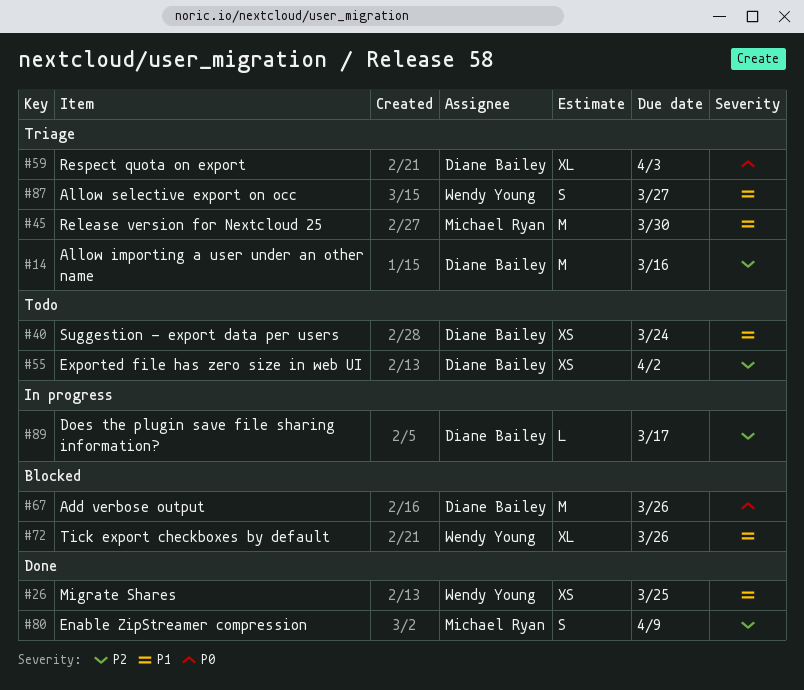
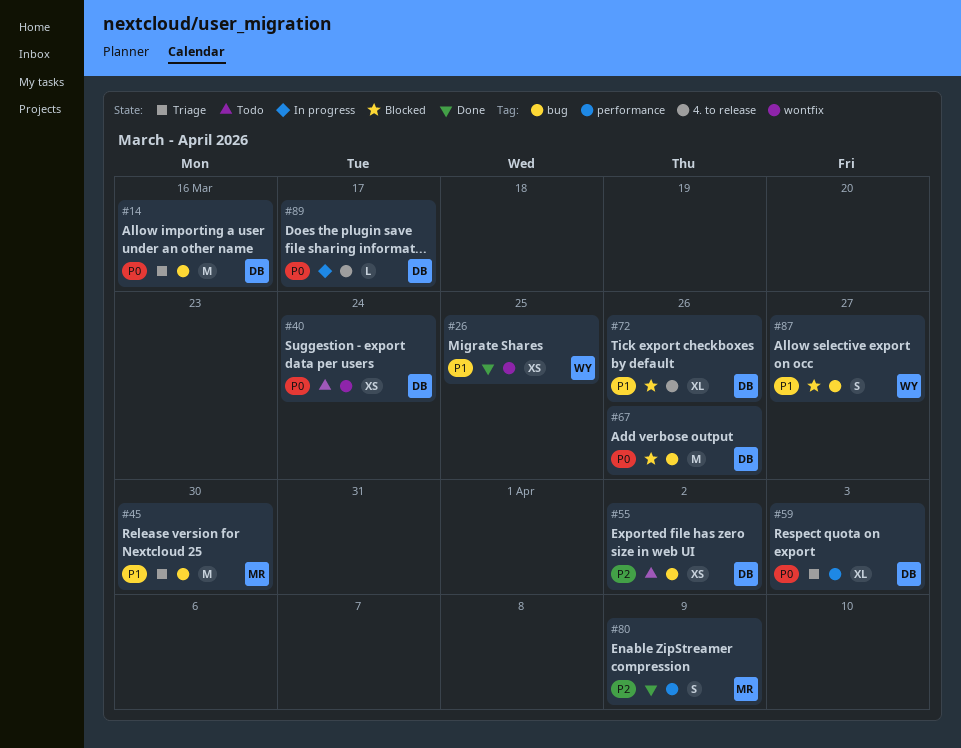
#14, priority: P2 -> P0
#40, priority: P1 -> P0
#72, owner: Wendy Young -> Diane Bailey
#87, status: Triage -> Blocked
#89, priority: P2 -> P0

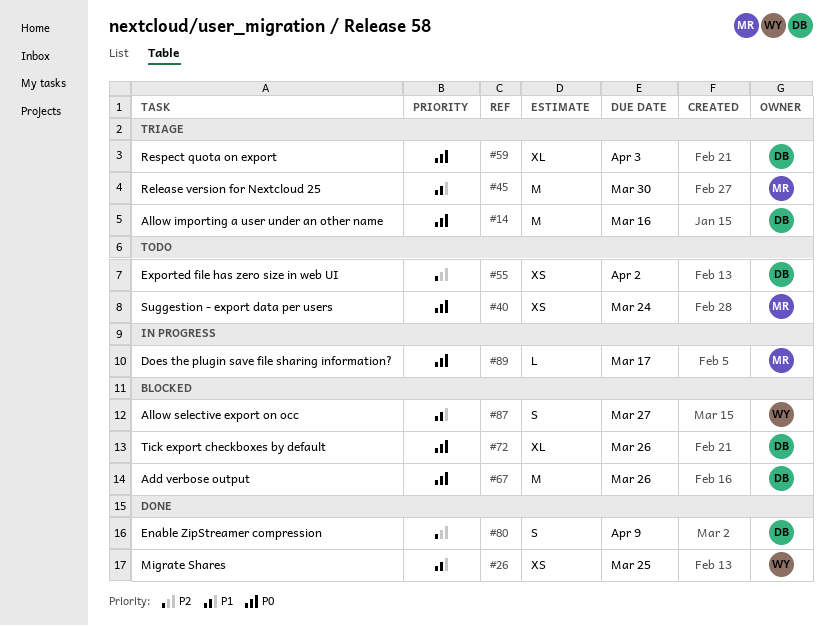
#40, owner: DB -> MR
#72, priority: P1 -> P0
#80, owner: MR -> DB
#89, owner: DB -> MR

